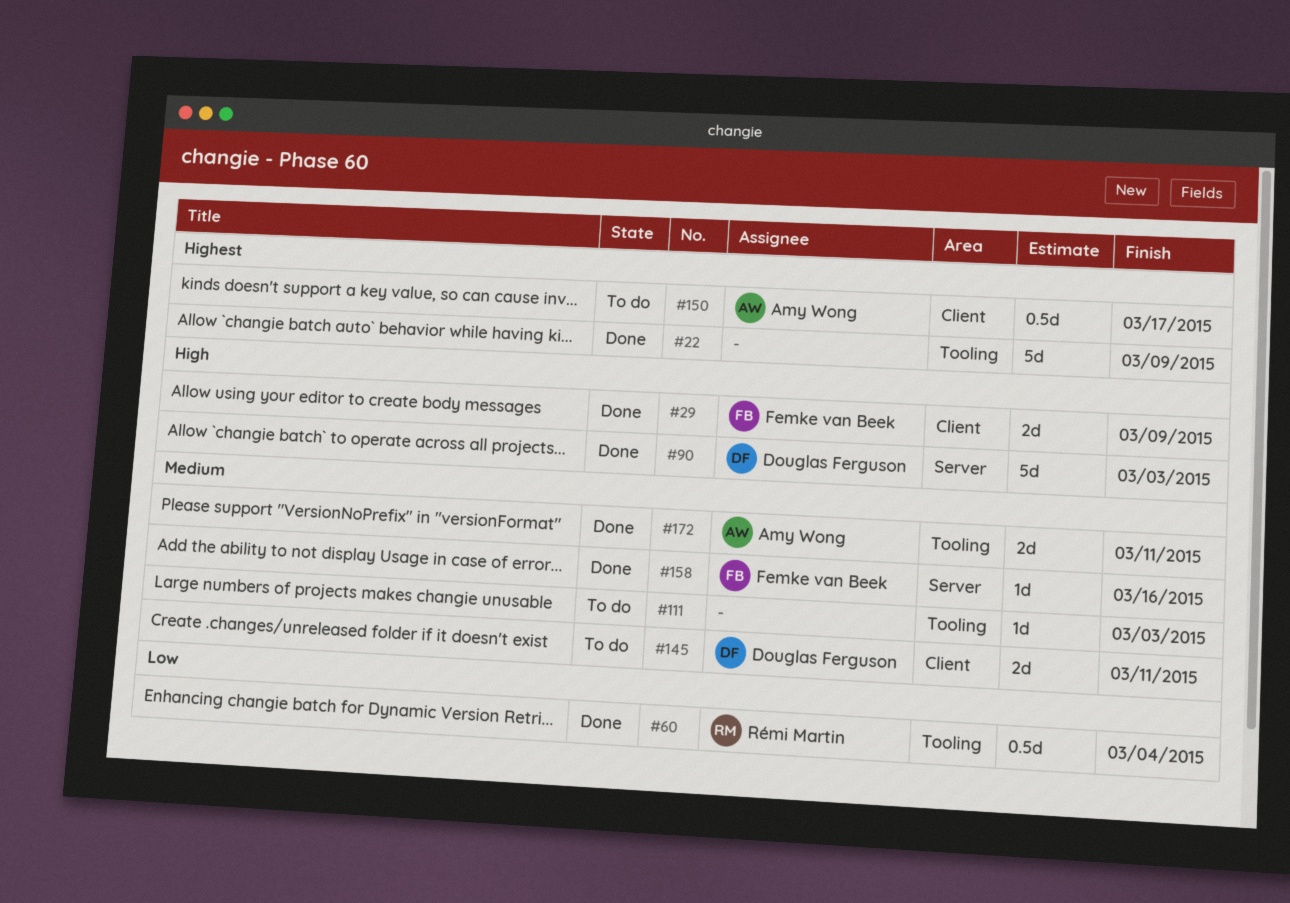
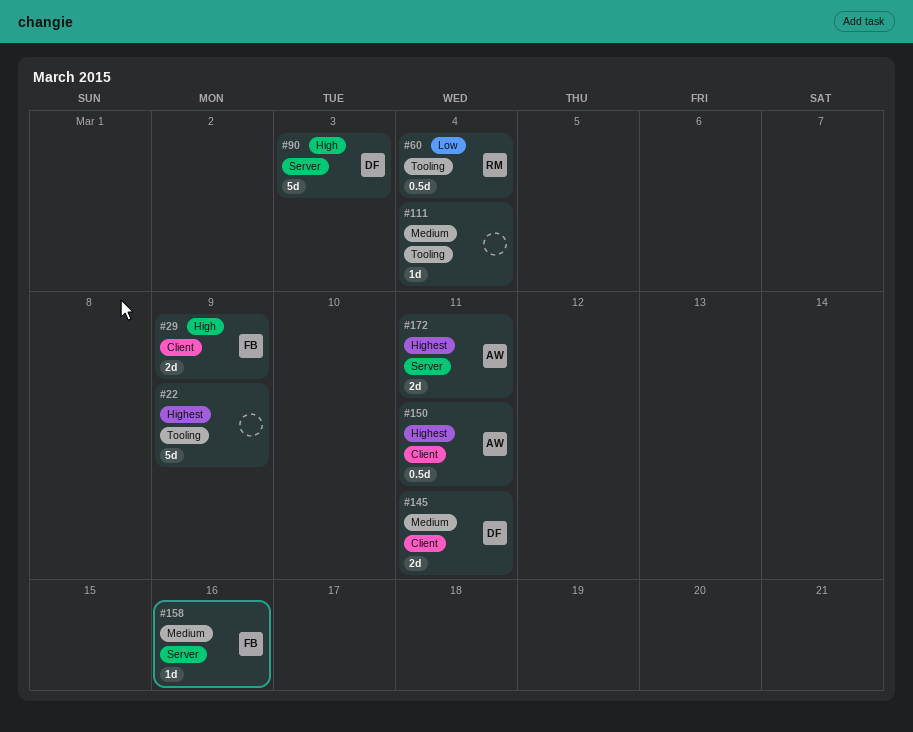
#111, due: Mar 3 -> Mar 4
#150, due: Mar 17 -> Mar 11
#172, priority: Medium -> Highest
#172, label: Tooling -> Server

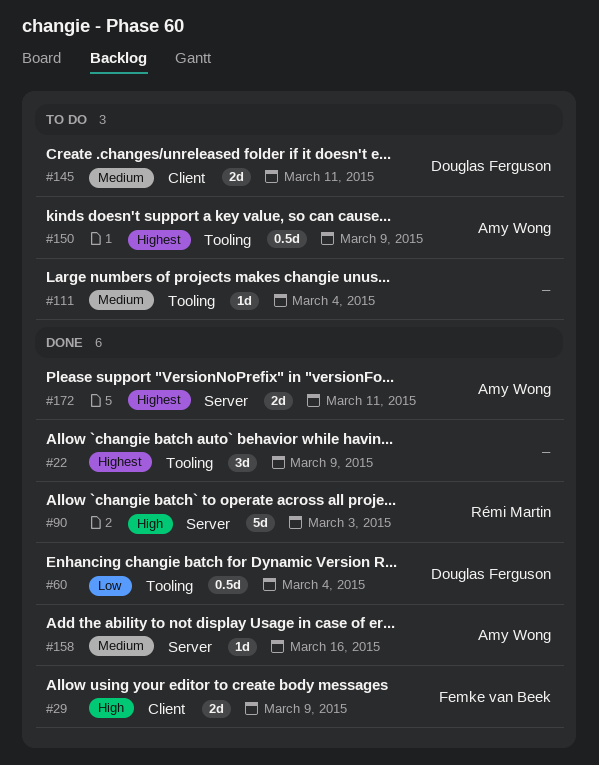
#22, estimate: 5d -> 3d
#60, owner: Rémi Martin -> Douglas Ferguson
#90, owner: Douglas Ferguson -> Rémi Martin
#150, label: Client -> Tooling
#150, due: Mar 11 -> Mar 9
#158, owner: Femke van Beek -> Amy Wong

